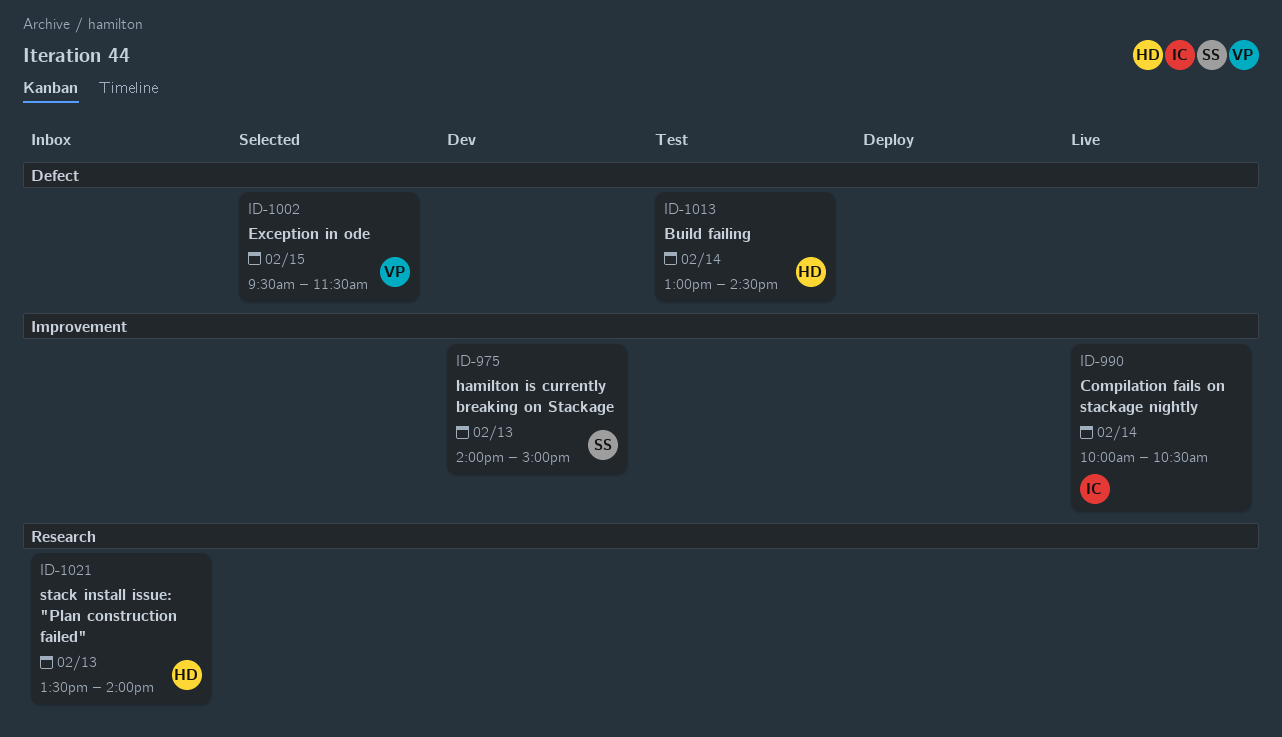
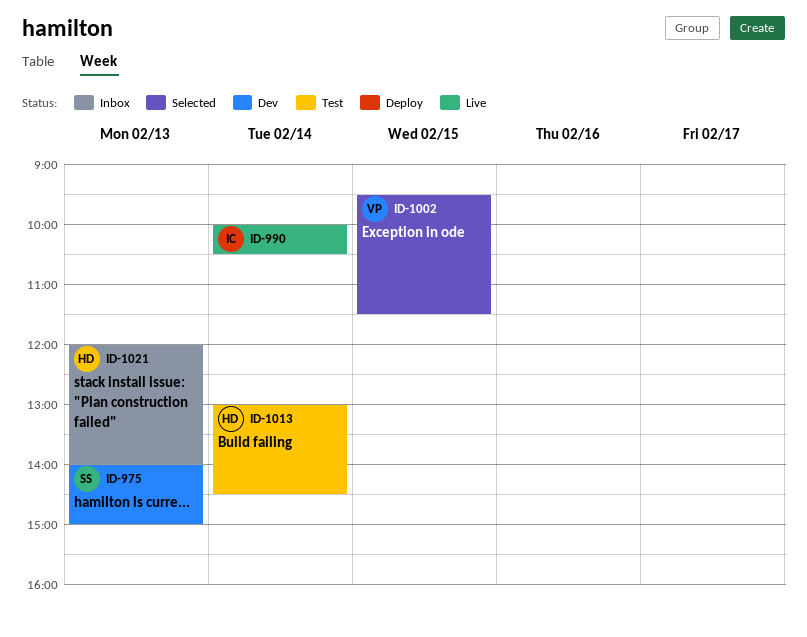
ID-1021, begins: 13:30 -> 12:00

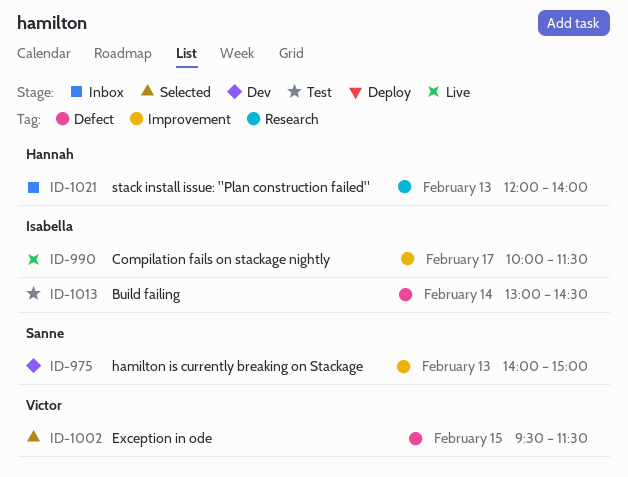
ID-990, day: Feb 14 -> Feb 17
ID-990, ends: 10:30 -> 11:30
ID-1013, owner: Hannah -> Isabella

